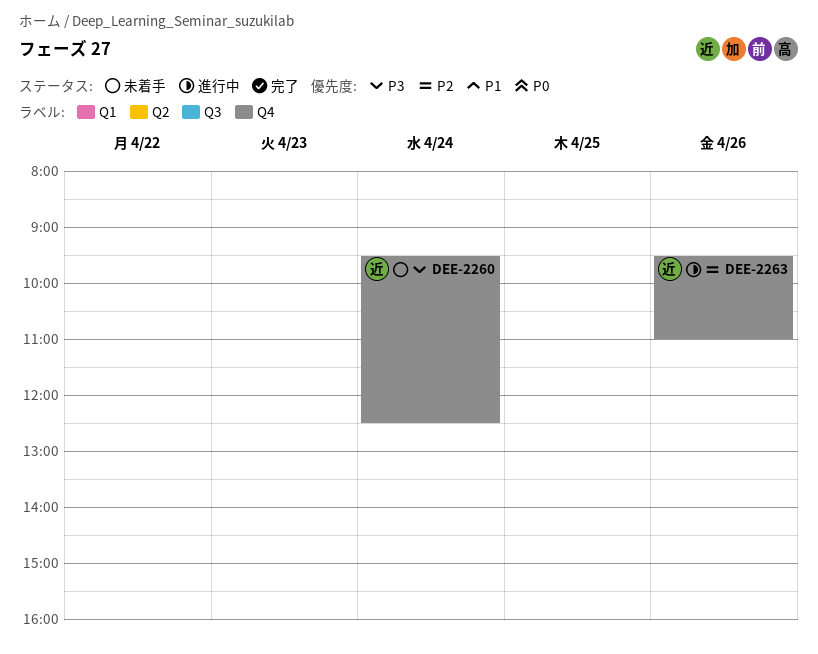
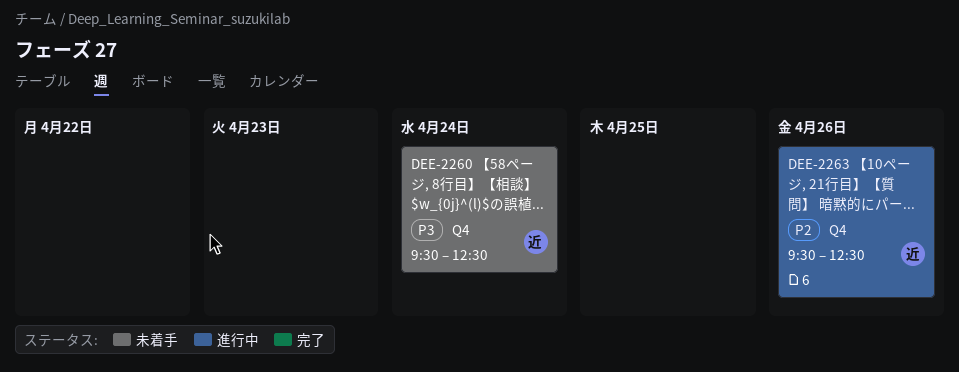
DEE-2263, ends: 11:00 -> 12:30

